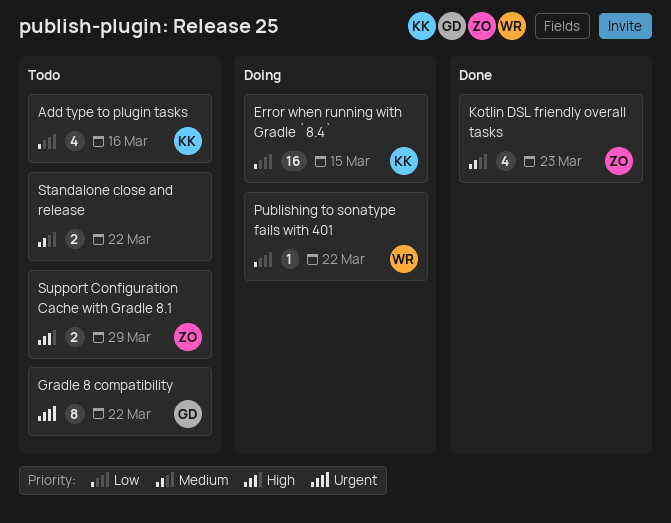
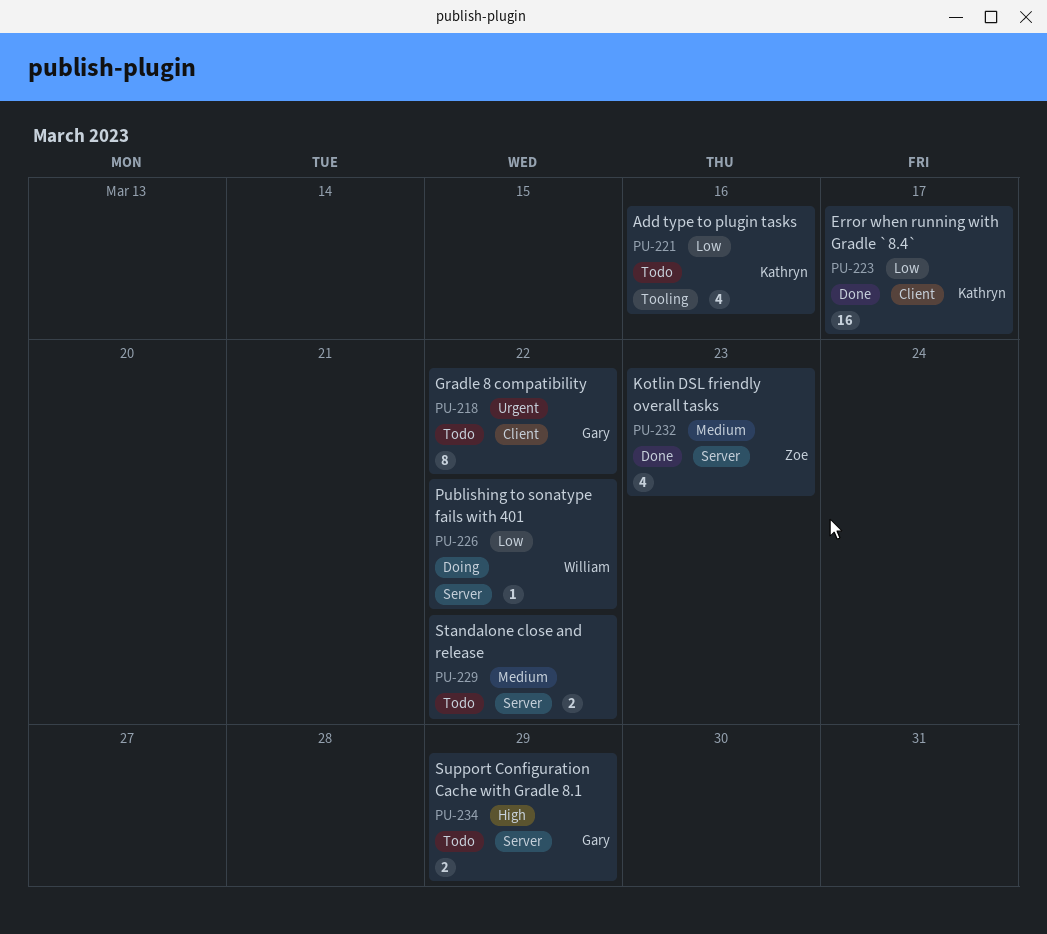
Error when running with Gradle `8.4`, status: Doing -> Done
Error when running with Gradle `8.4`, due: Mar 15 -> Mar 17
Support Configuration Cache with Gradle 8.1, owner: Zoe -> Gary

